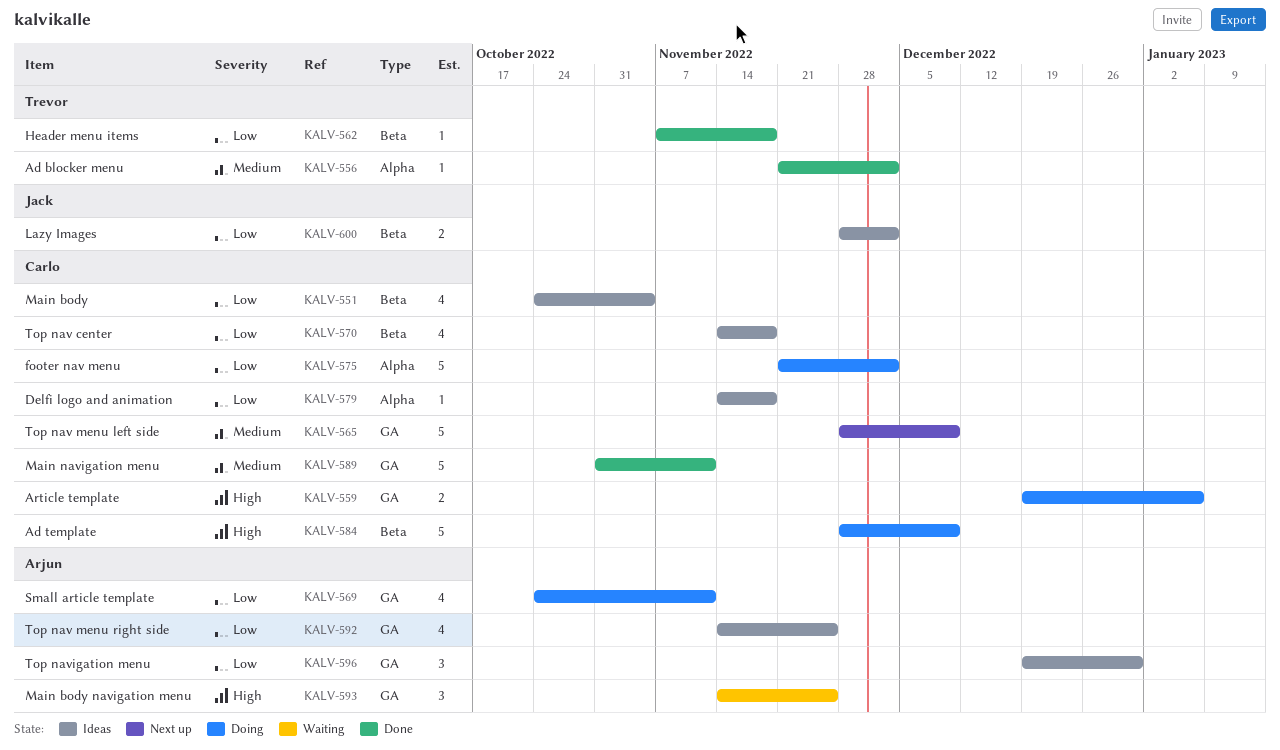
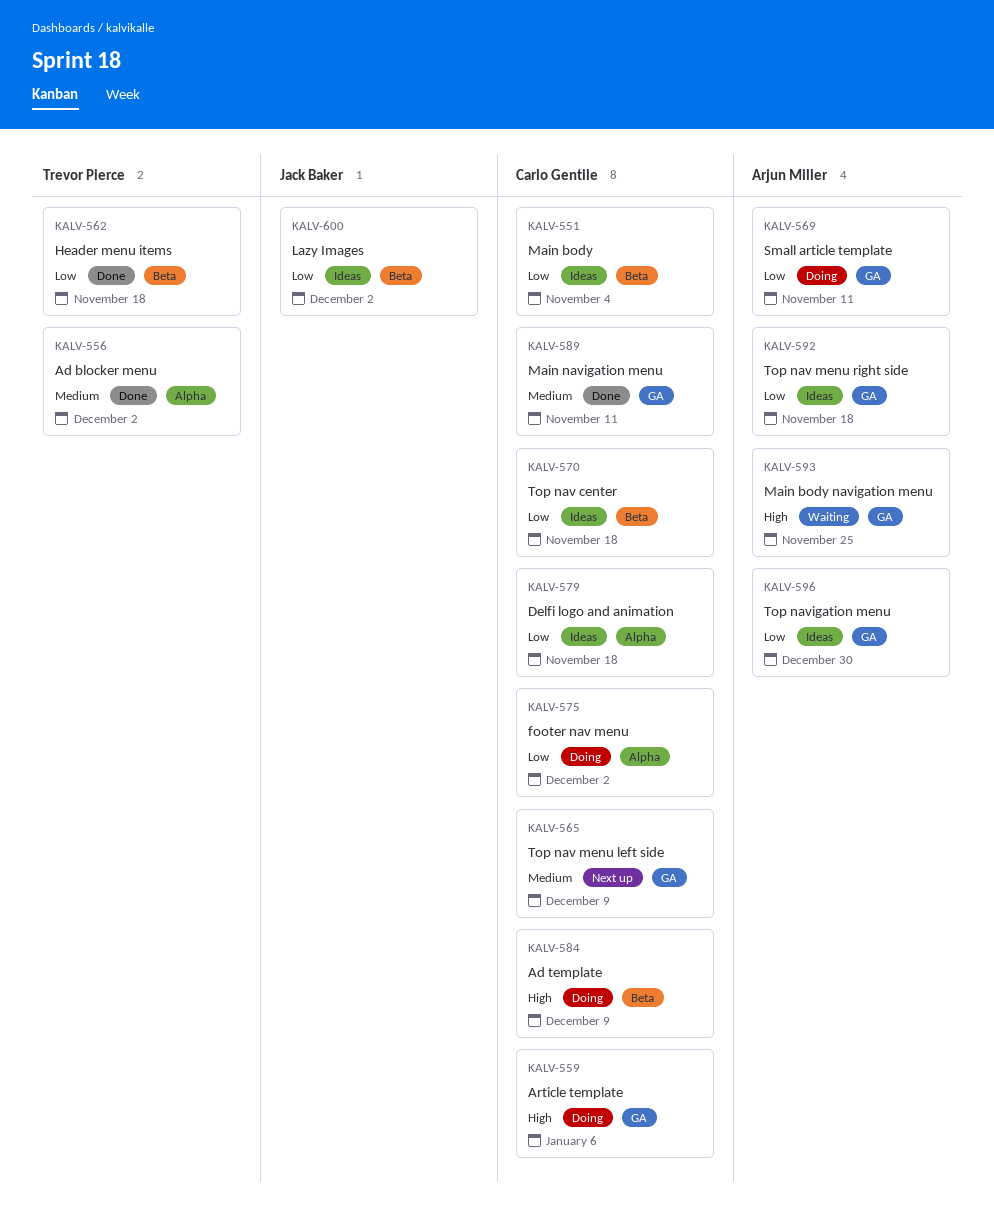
KALV-592, due: Nov 25 -> Nov 18

